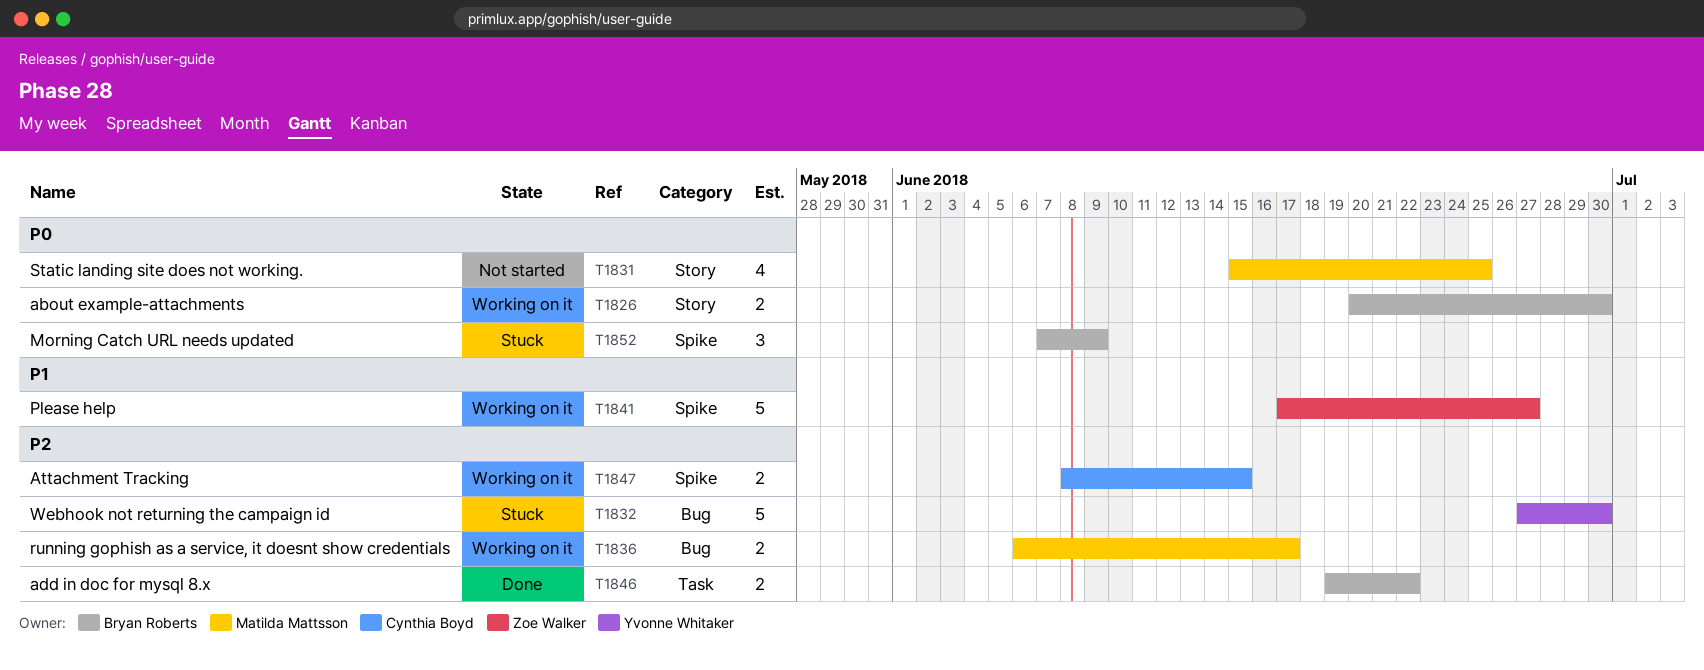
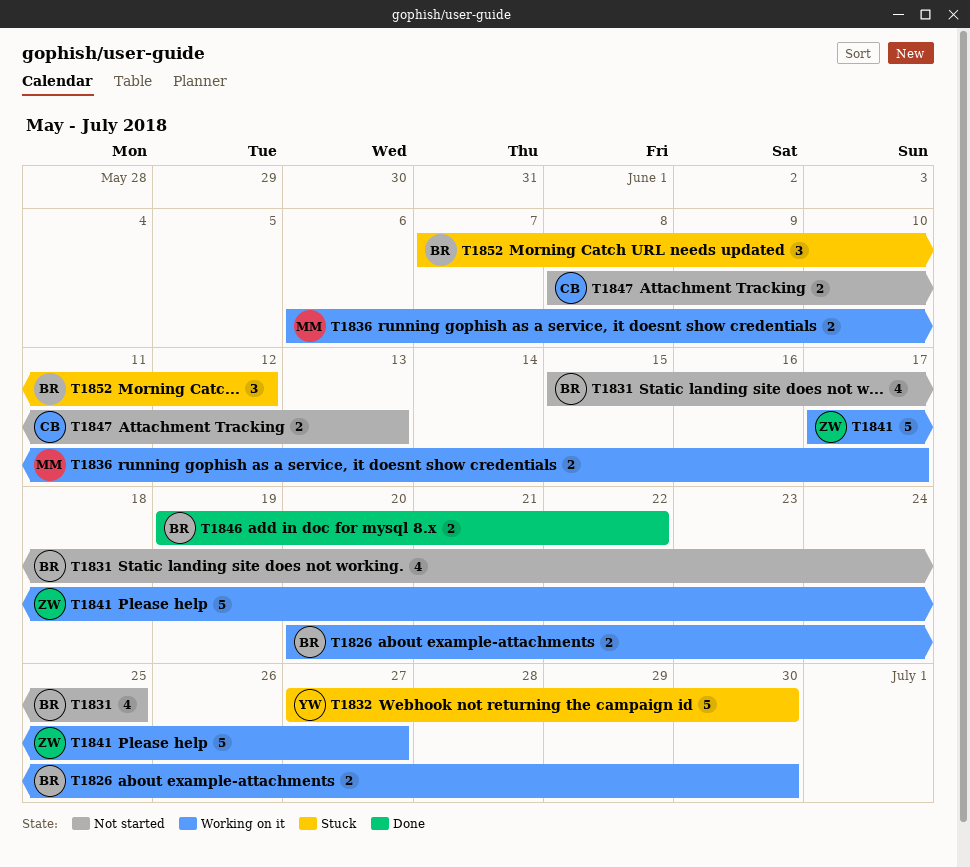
T1831, owner: Matilda Mattsson -> Bryan Roberts
T1847, status: Working on it -> Not started
T1847, due: Jun 15 -> Jun 13
T1852, due: Jun 9 -> Jun 12

